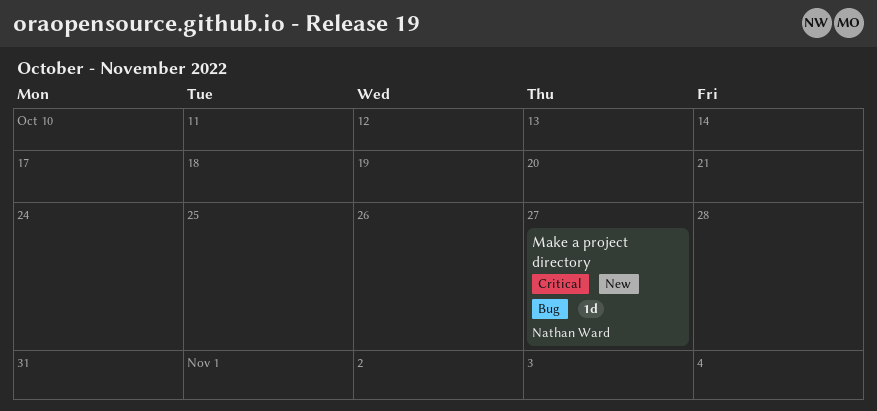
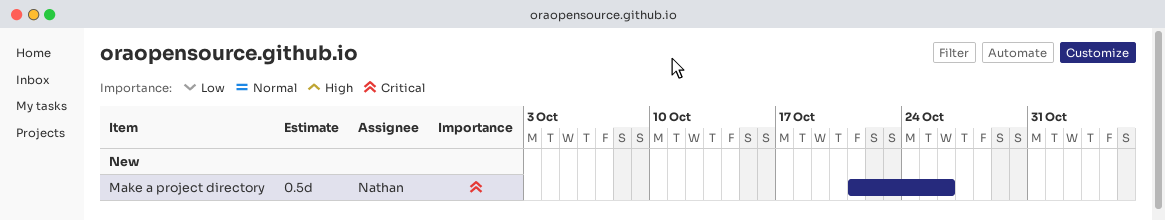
Make a project directory, estimate: 1d -> 0.5d
Make a project directory, due: Oct 27 -> Oct 26

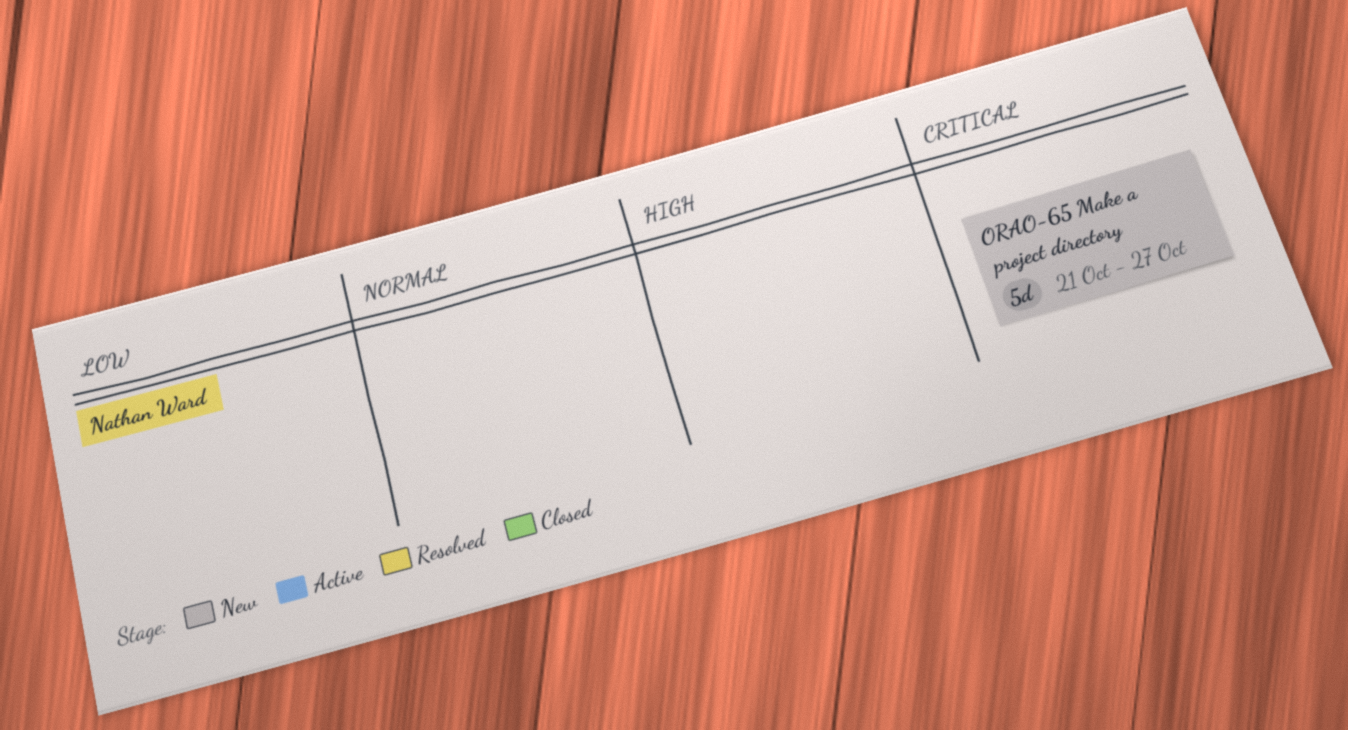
Make a project directory, estimate: 0.5d -> 5d
Make a project directory, due: Oct 26 -> Oct 27

